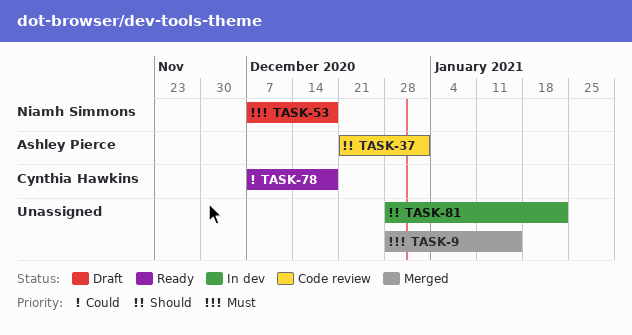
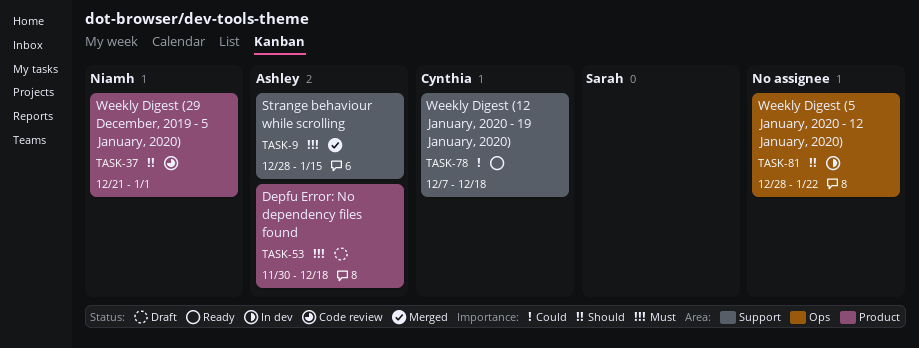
TASK-9, owner: none -> Ashley Pierce
TASK-37, owner: Ashley Pierce -> Niamh Simmons
TASK-53, owner: Niamh Simmons -> Ashley Pierce
TASK-53, start: Dec 7 -> Nov 30

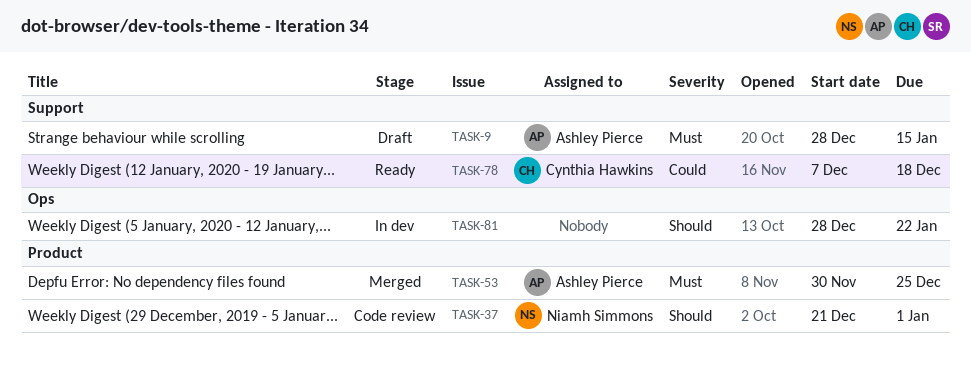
TASK-9, status: Merged -> Draft
TASK-53, status: Draft -> Merged
TASK-53, due: Dec 18 -> Dec 25

